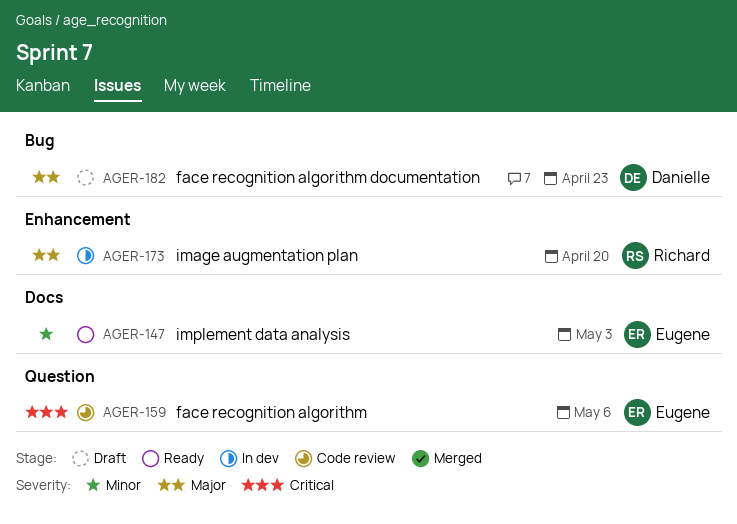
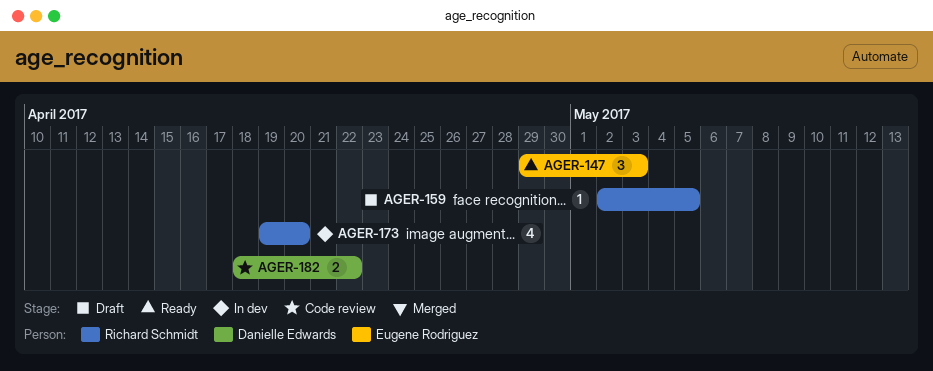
AGER-159, status: Code review -> Draft
AGER-159, owner: Eugene Rodriguez -> Richard Schmidt
AGER-159, due: May 6 -> May 5
AGER-182, status: Draft -> Code review
AGER-182, due: Apr 23 -> Apr 22

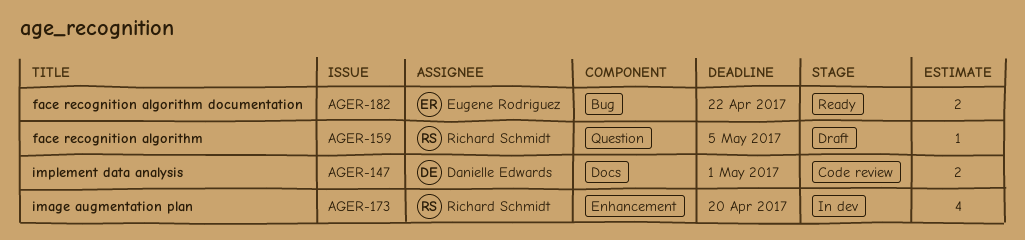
AGER-147, status: Ready -> Code review
AGER-147, owner: Eugene Rodriguez -> Danielle Edwards
AGER-147, estimate: 3 -> 2
AGER-147, due: May 3 -> May 1
AGER-182, status: Code review -> Ready
AGER-182, owner: Danielle Edwards -> Eugene Rodriguez

